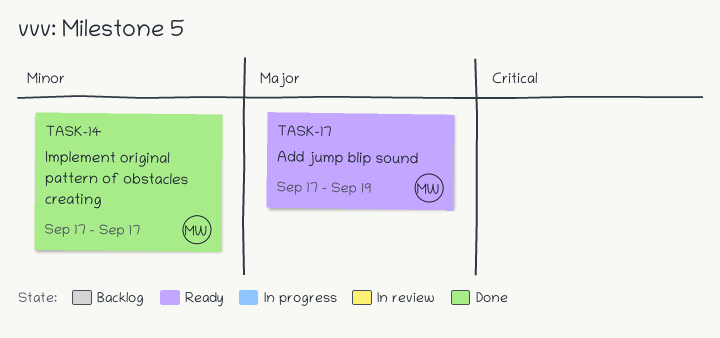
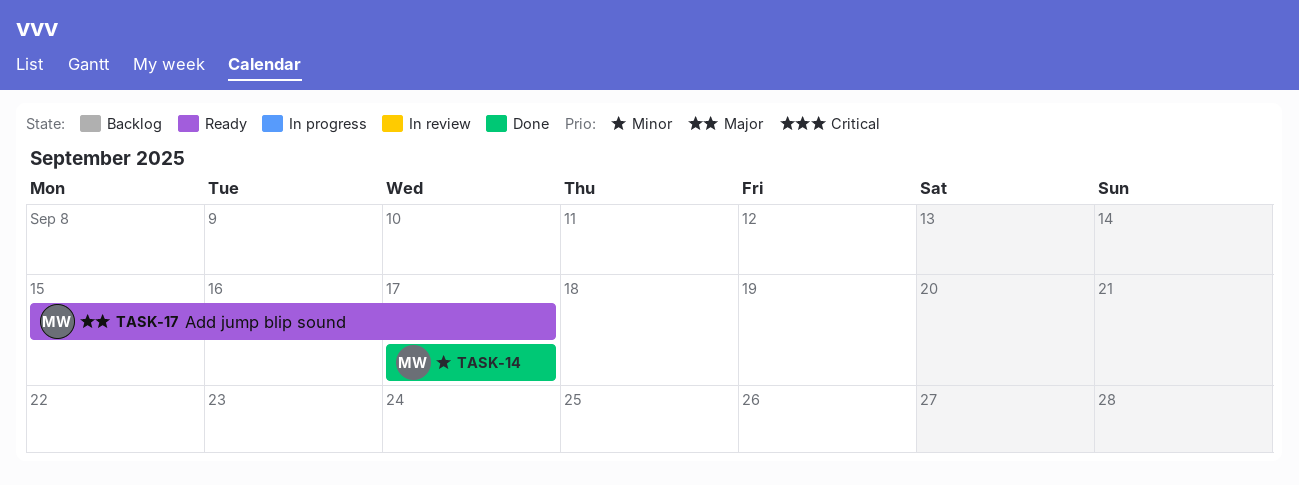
TASK-17, start: Sep 17 -> Sep 15
TASK-17, due: Sep 19 -> Sep 17

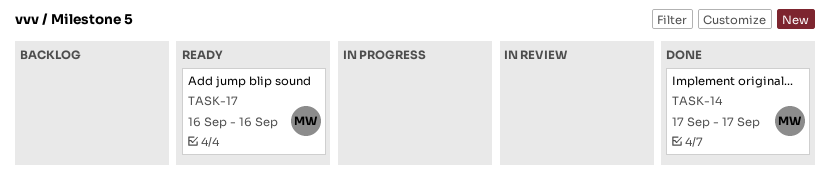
TASK-17, start: Sep 15 -> Sep 16
TASK-17, due: Sep 17 -> Sep 16

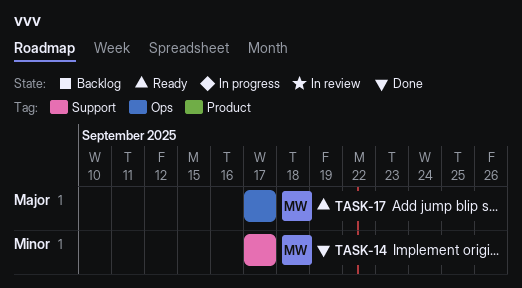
TASK-17, start: Sep 16 -> Sep 17
TASK-17, due: Sep 16 -> Sep 17

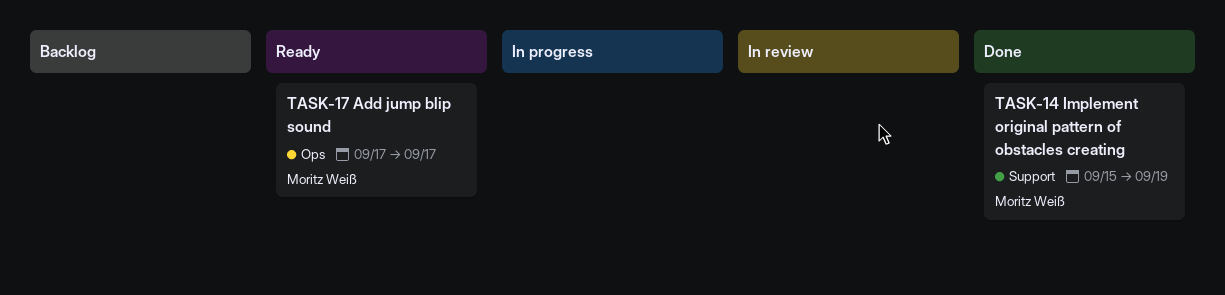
TASK-14, start: Sep 17 -> Sep 15
TASK-14, due: Sep 17 -> Sep 19

